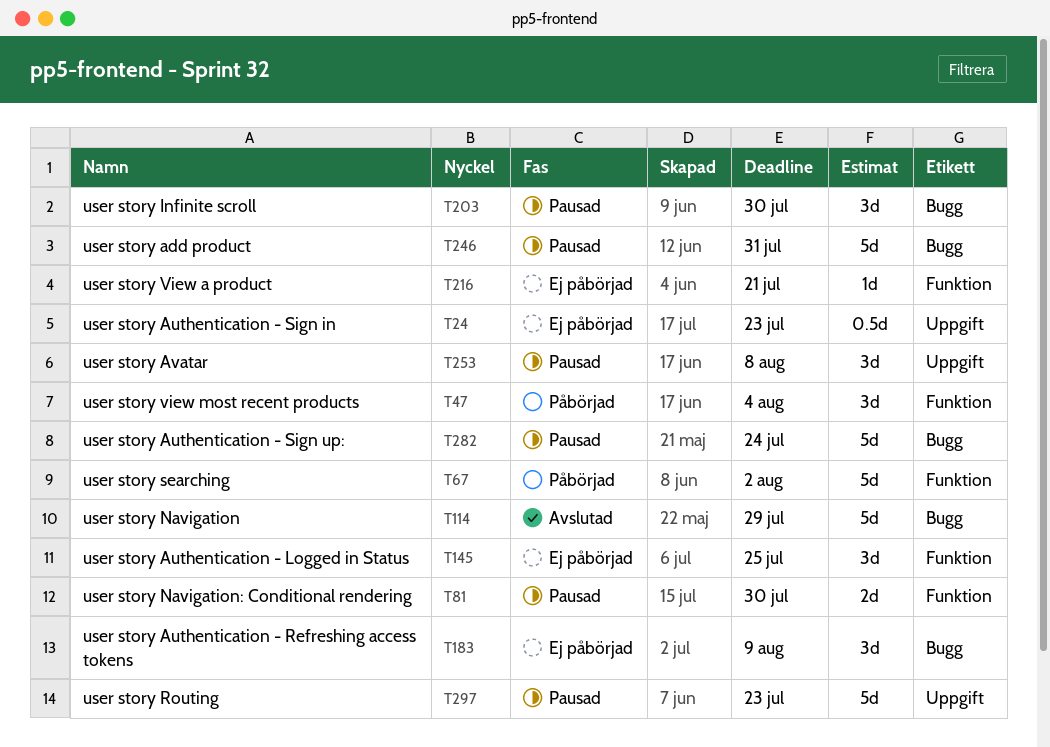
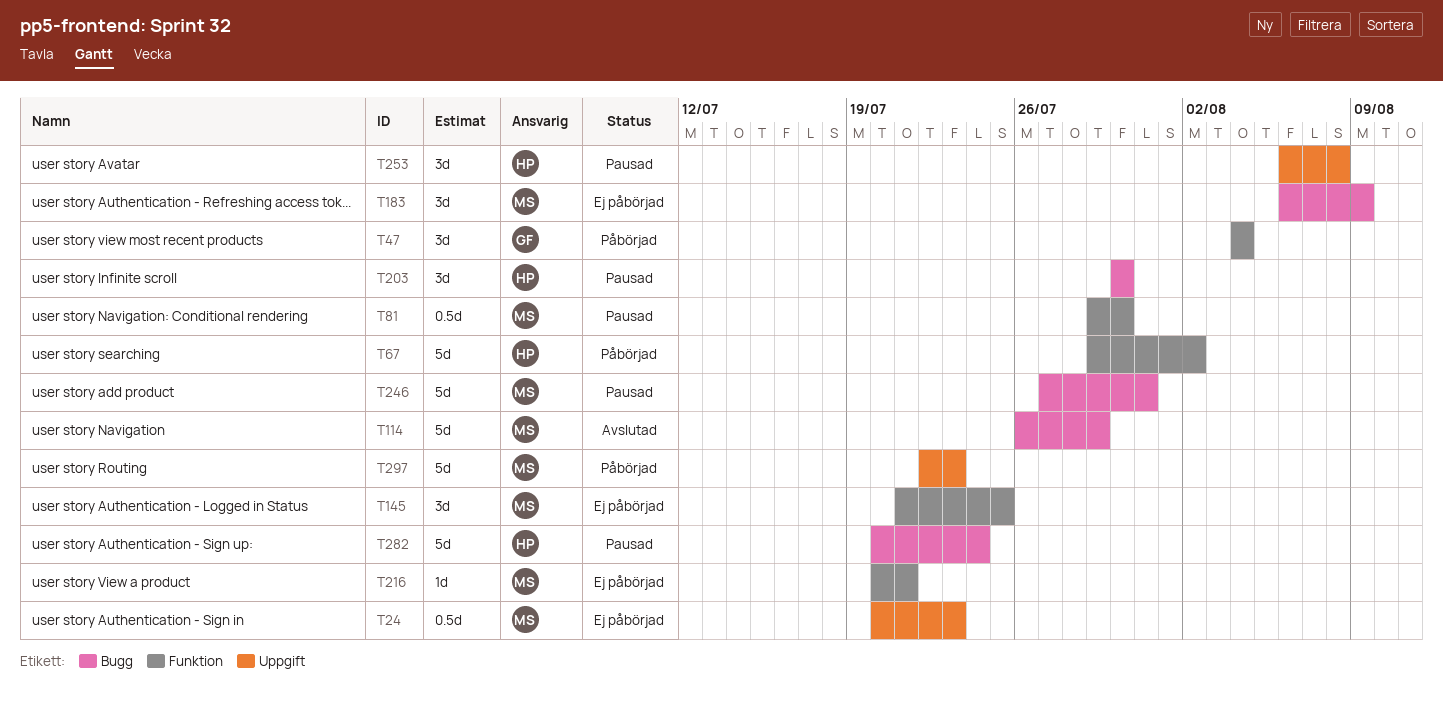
T81, estimate: 2d -> 0.5d
T297, status: Pausad -> Påbörjad

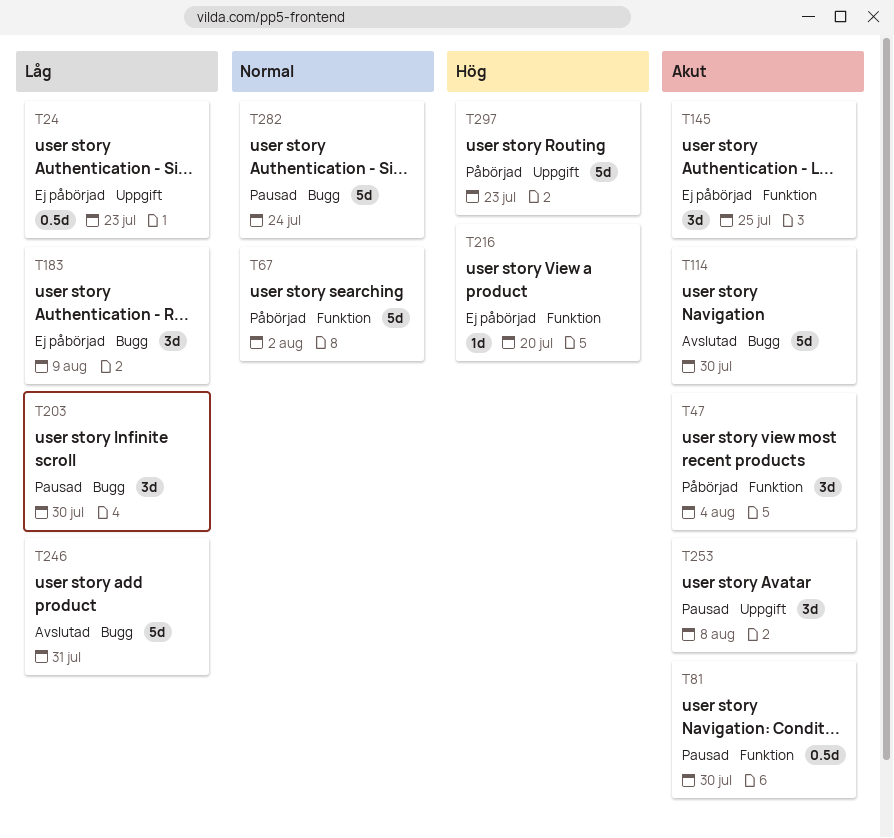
T114, due: Jul 29 -> Jul 30
T216, due: Jul 21 -> Jul 20
T246, status: Pausad -> Avslutad

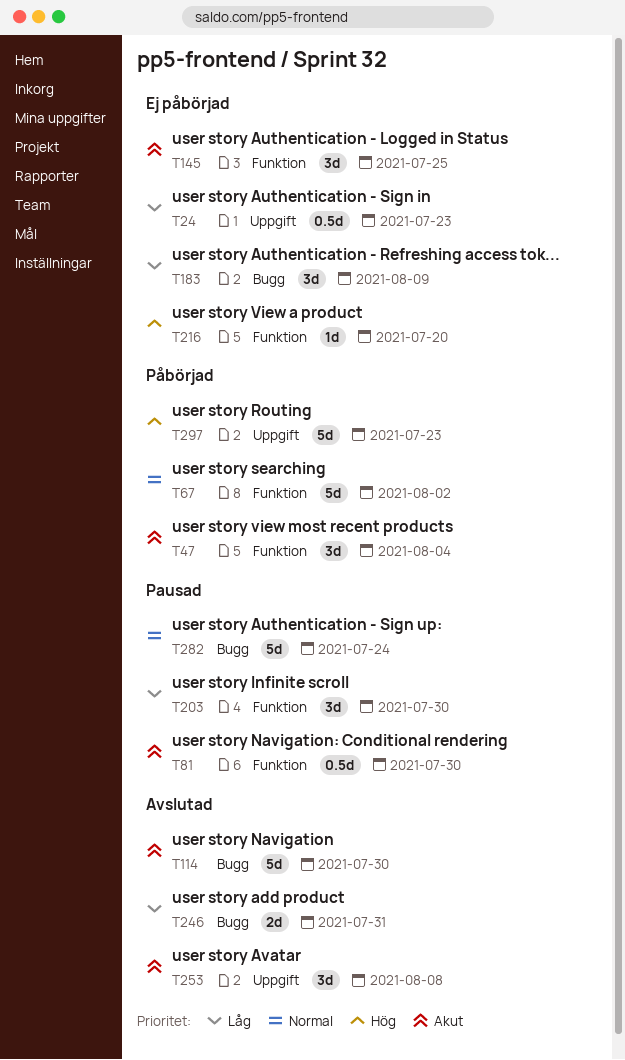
T203, label: Bugg -> Funktion
T246, estimate: 5d -> 2d
T253, status: Pausad -> Avslutad

